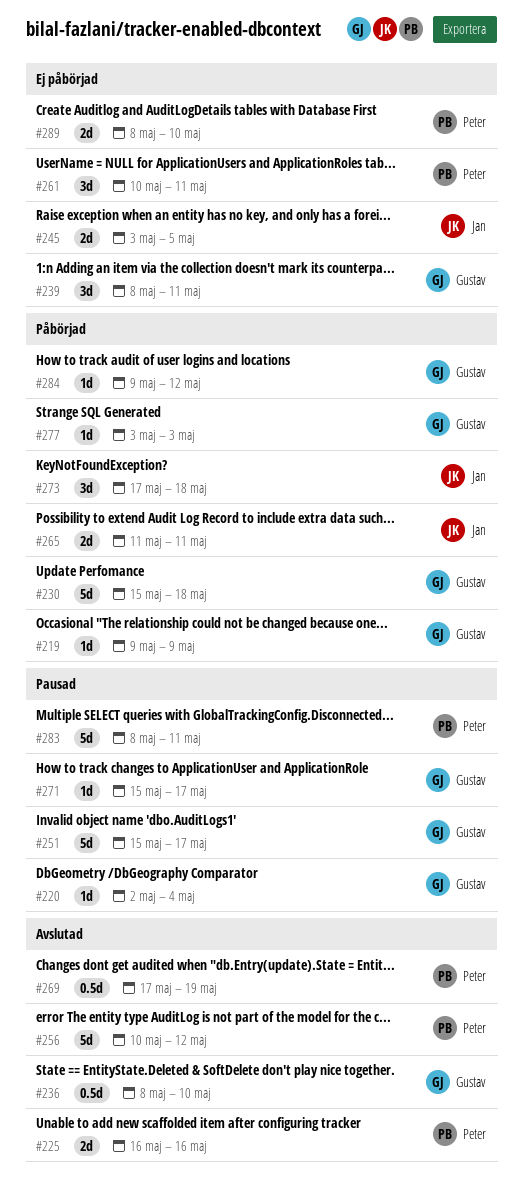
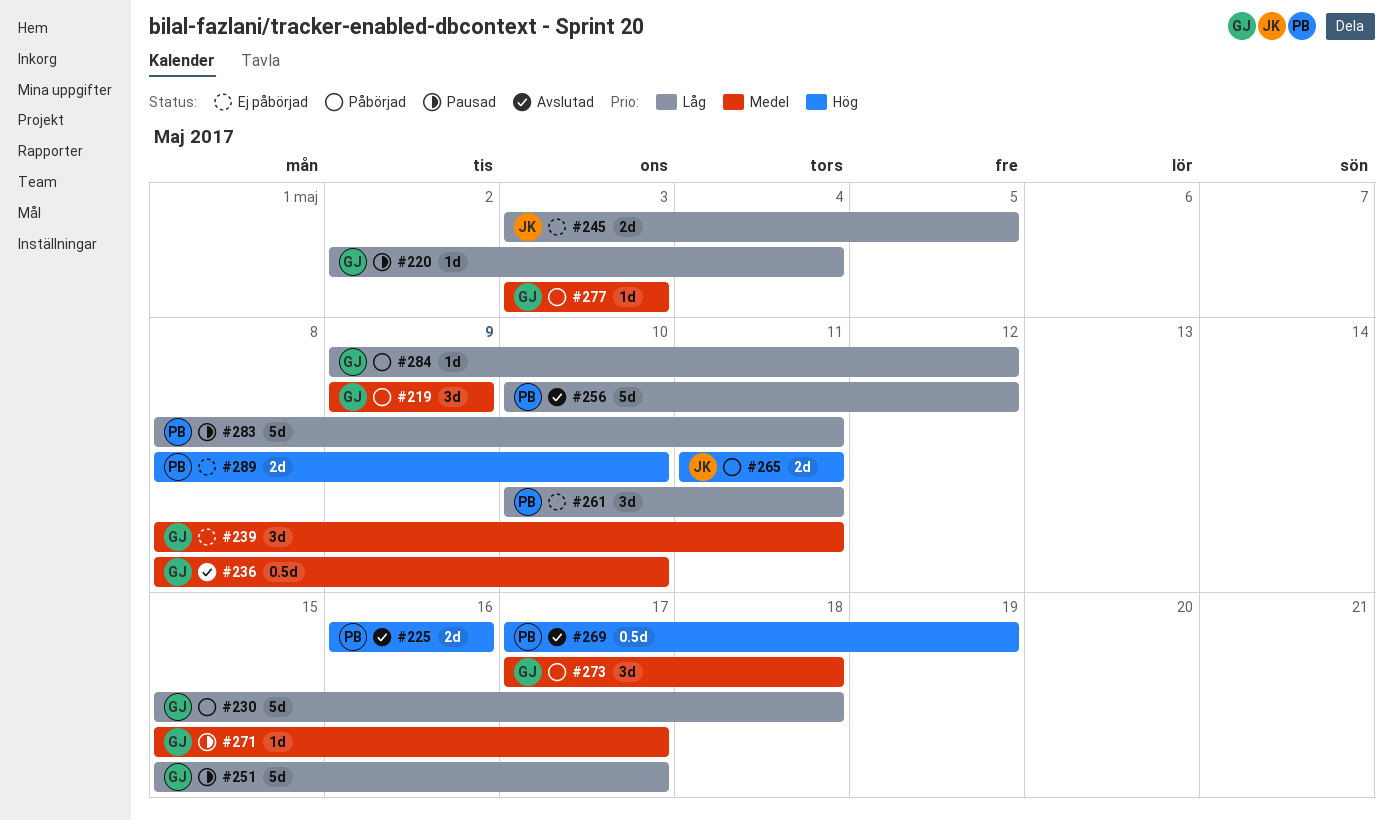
#219, estimate: 1d -> 3d
#273, owner: Jan -> Gustav

